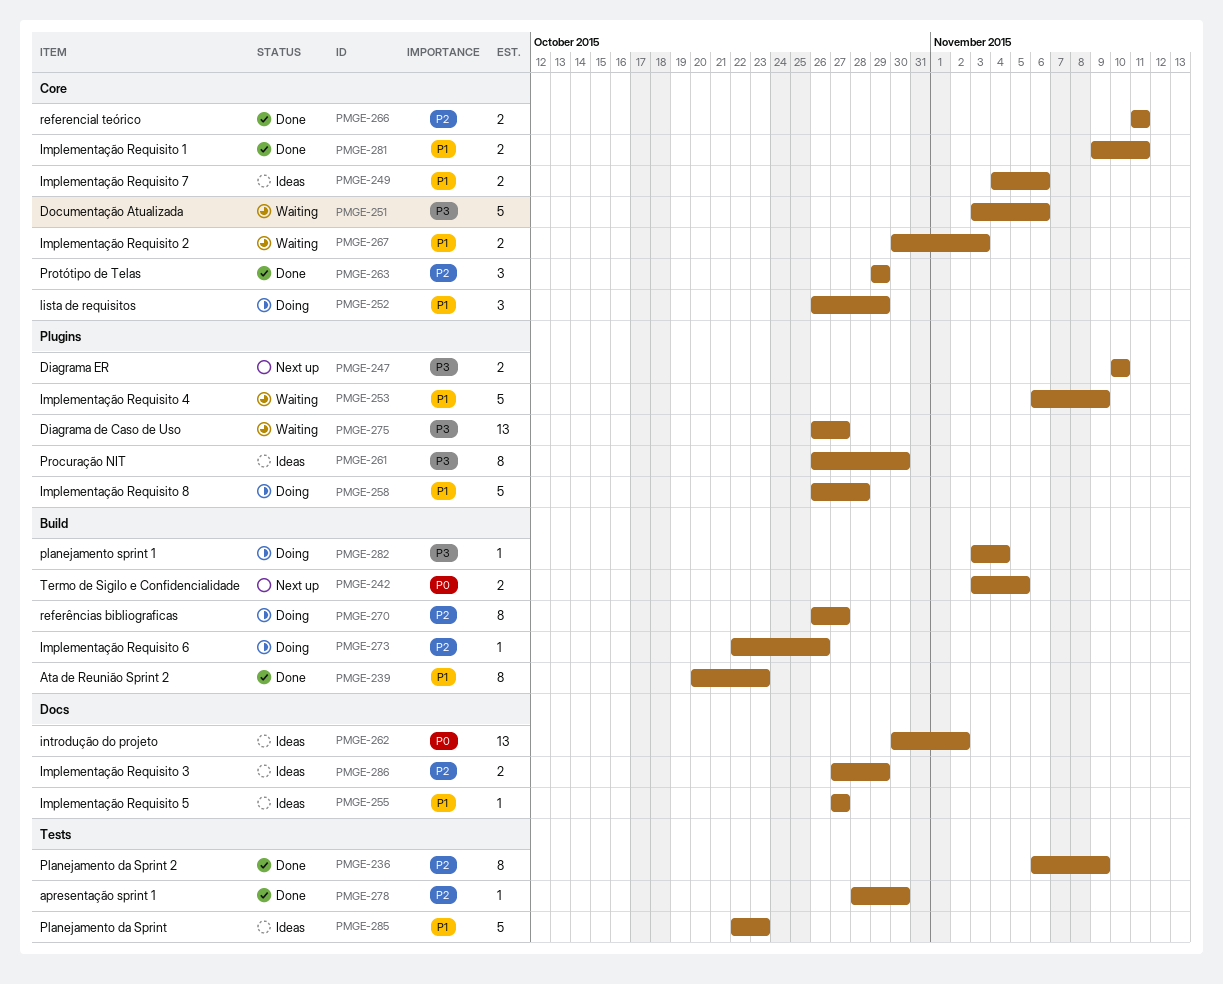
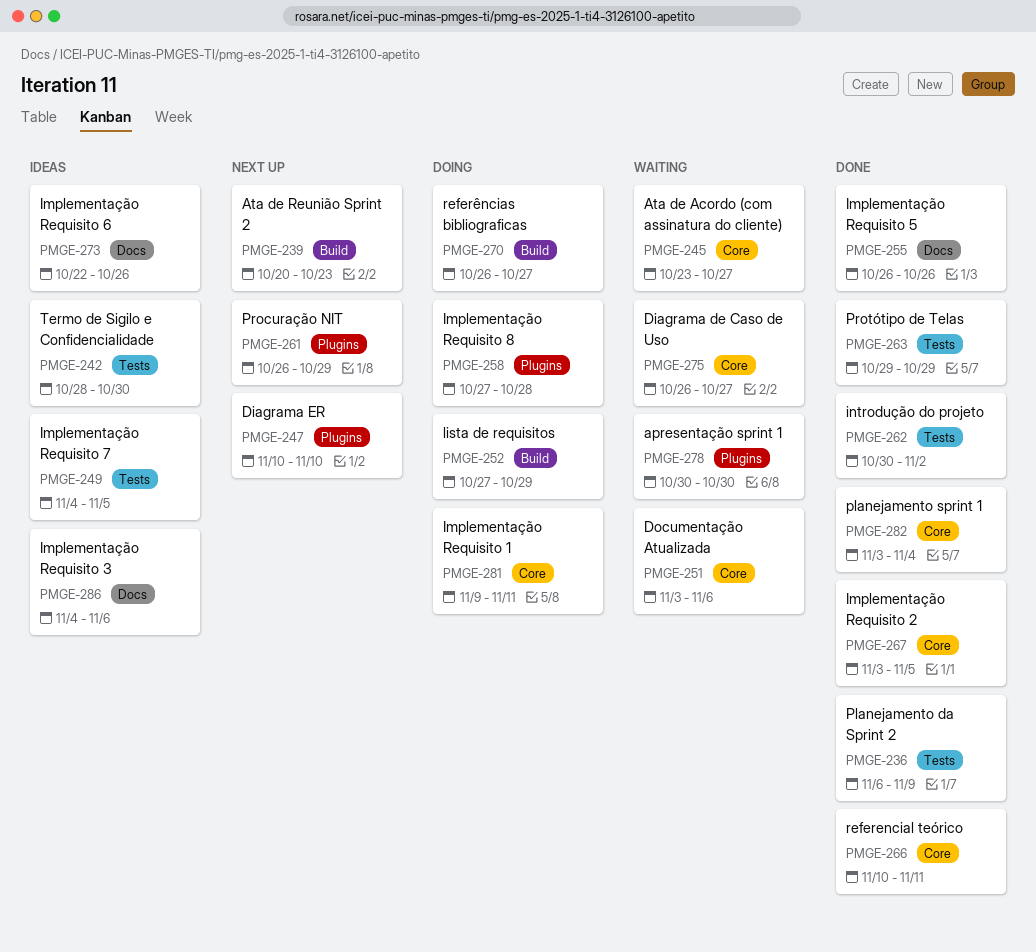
PMGE-239, status: Done -> Next up
PMGE-242, status: Next up -> Ideas
PMGE-242, label: Build -> Tests
PMGE-242, start: Nov 3 -> Oct 28
PMGE-242, due: Nov 5 -> Oct 30
PMGE-245: none -> present
PMGE-249, label: Core -> Tests
PMGE-249, due: Nov 6 -> Nov 5
PMGE-252, label: Core -> Build
PMGE-252, start: Oct 26 -> Oct 27
PMGE-253: present -> none
PMGE-255, status: Ideas -> Done
PMGE-255, start: Oct 27 -> Oct 26
PMGE-255, due: Oct 27 -> Oct 26
PMGE-258, start: Oct 26 -> Oct 27
PMGE-261, status: Ideas -> Next up
PMGE-261, due: Oct 30 -> Oct 29
PMGE-262, status: Ideas -> Done
PMGE-262, label: Docs -> Tests
PMGE-263, label: Core -> Tests
PMGE-266, start: Nov 11 -> Nov 10
PMGE-267, status: Waiting -> Done
PMGE-267, start: Oct 30 -> Nov 3
PMGE-267, due: Nov 3 -> Nov 5
PMGE-273, status: Doing -> Ideas
PMGE-273, label: Build -> Docs
PMGE-275, label: Plugins -> Core
PMGE-278, status: Done -> Waiting
PMGE-278, label: Tests -> Plugins
PMGE-278, start: Oct 28 -> Oct 30
PMGE-281, status: Done -> Doing
PMGE-282, status: Doing -> Done
PMGE-282, label: Build -> Core
PMGE-285: present -> none
PMGE-286, start: Oct 27 -> Nov 4
PMGE-286, due: Oct 29 -> Nov 6

